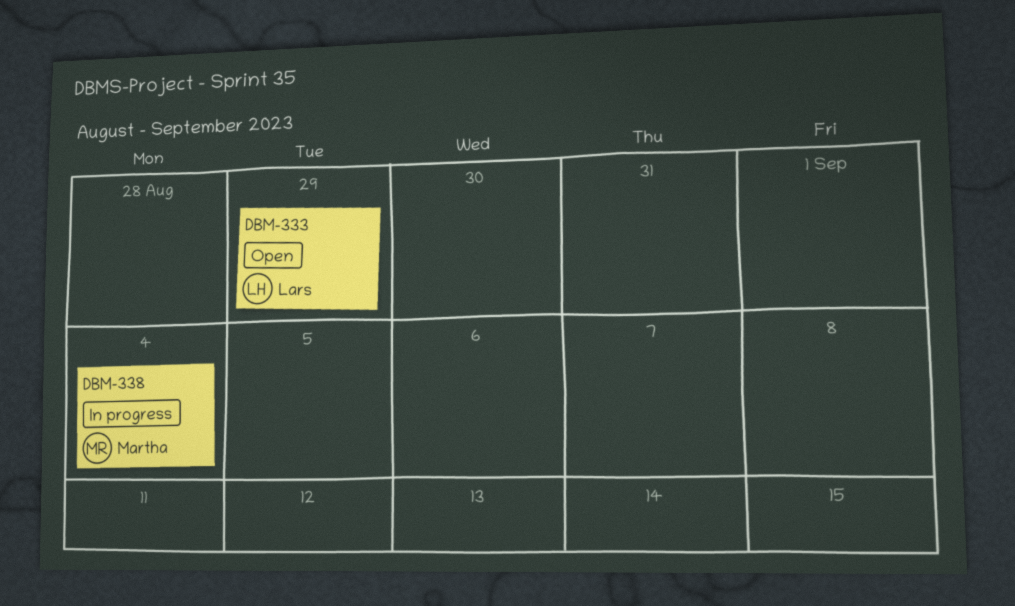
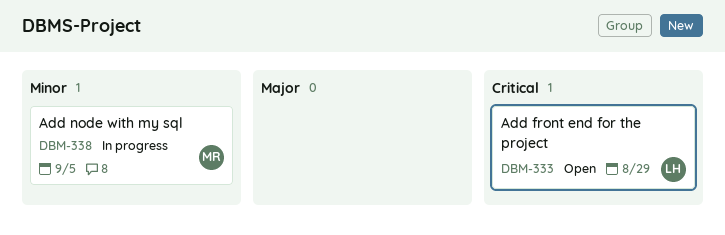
DBM-338, due: Sep 4 -> Sep 5

